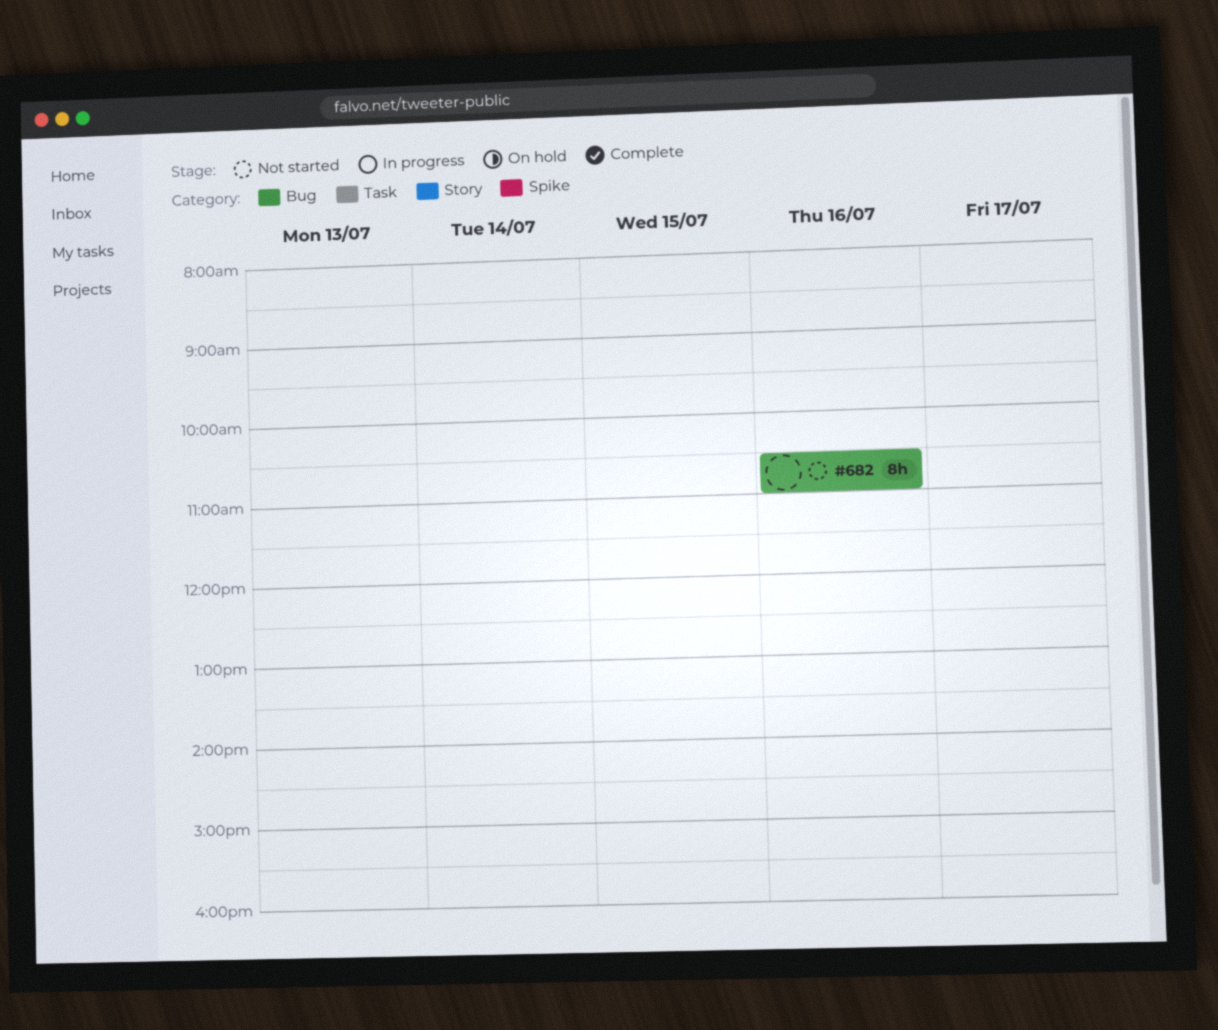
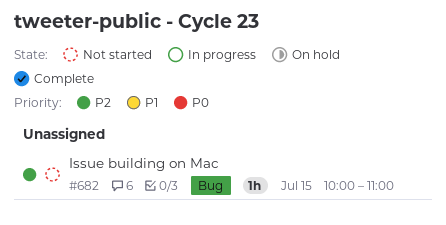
#682, estimate: 8h -> 1h
#682, day: Jul 16 -> Jul 15
#682, begins: 10:30 -> 10:00

